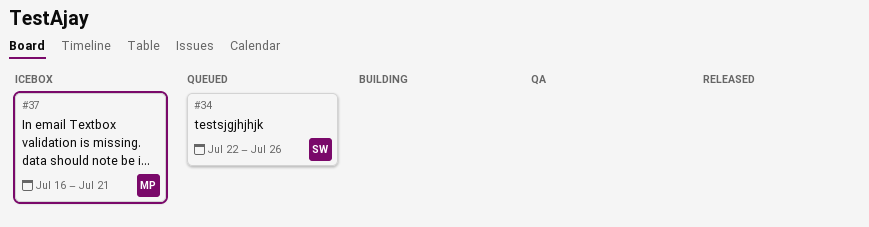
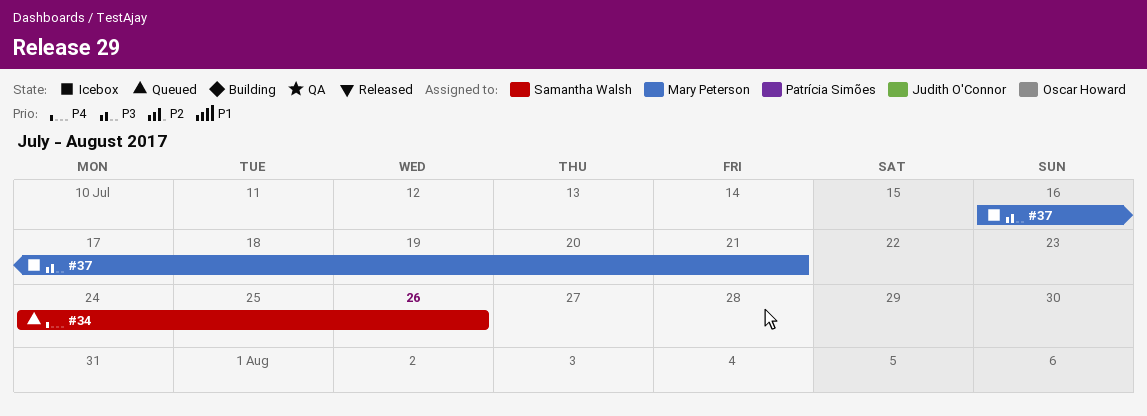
#34, start: Jul 22 -> Jul 24

